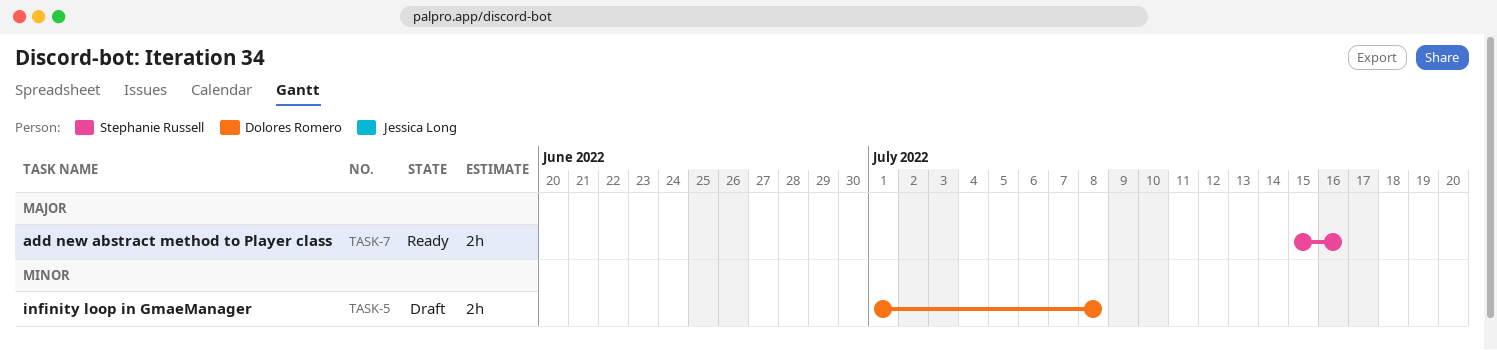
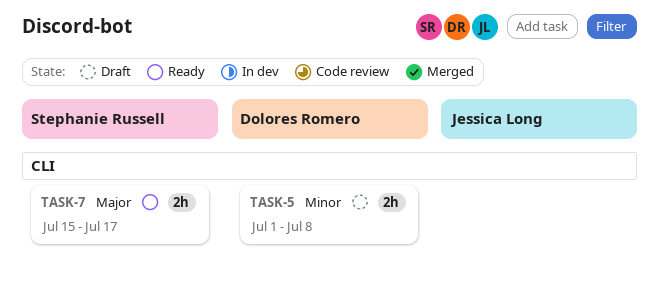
TASK-7, due: Jul 16 -> Jul 17

